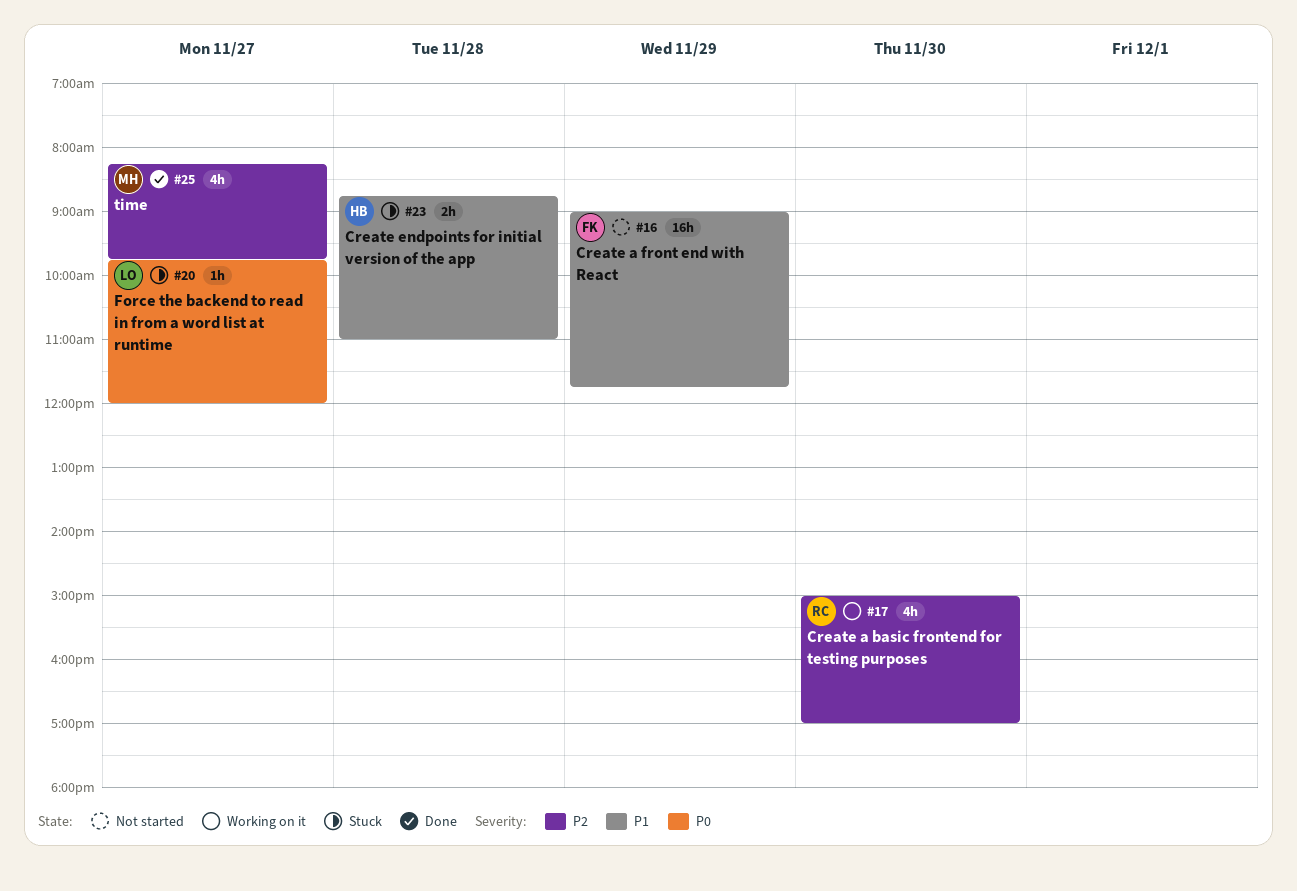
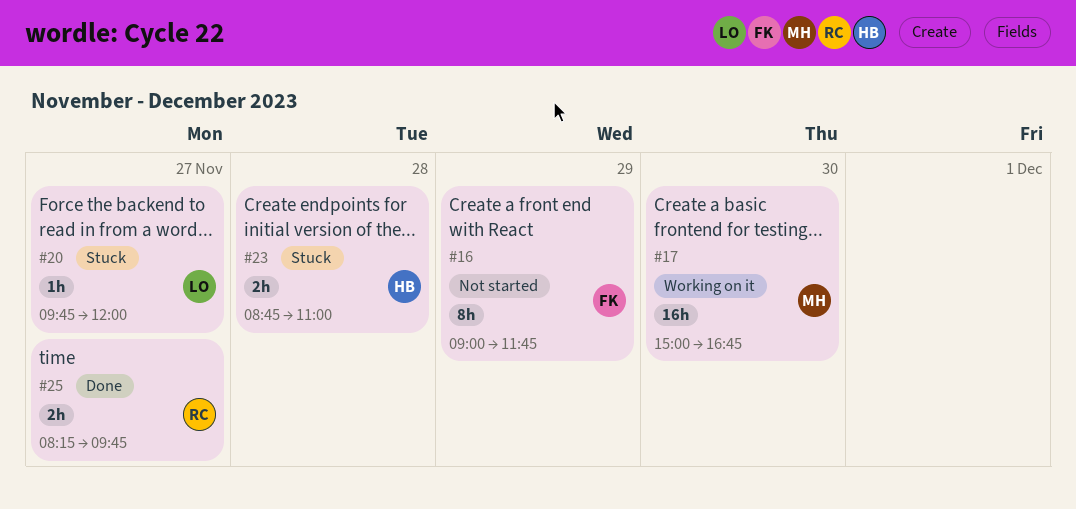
#16, estimate: 16h -> 8h
#17, owner: RC -> MH
#17, estimate: 4h -> 16h
#17, ends: 17:00 -> 16:45
#25, owner: MH -> RC
#25, estimate: 4h -> 2h

